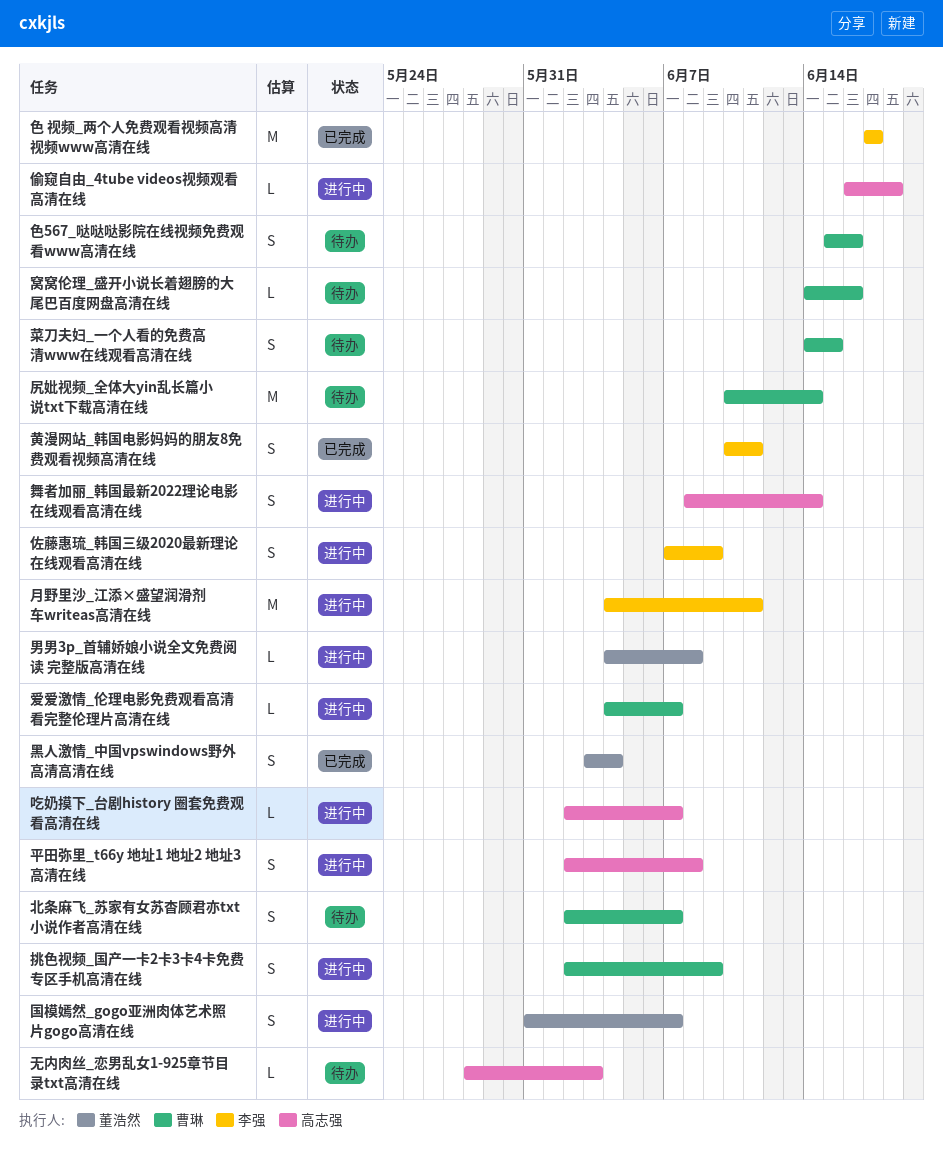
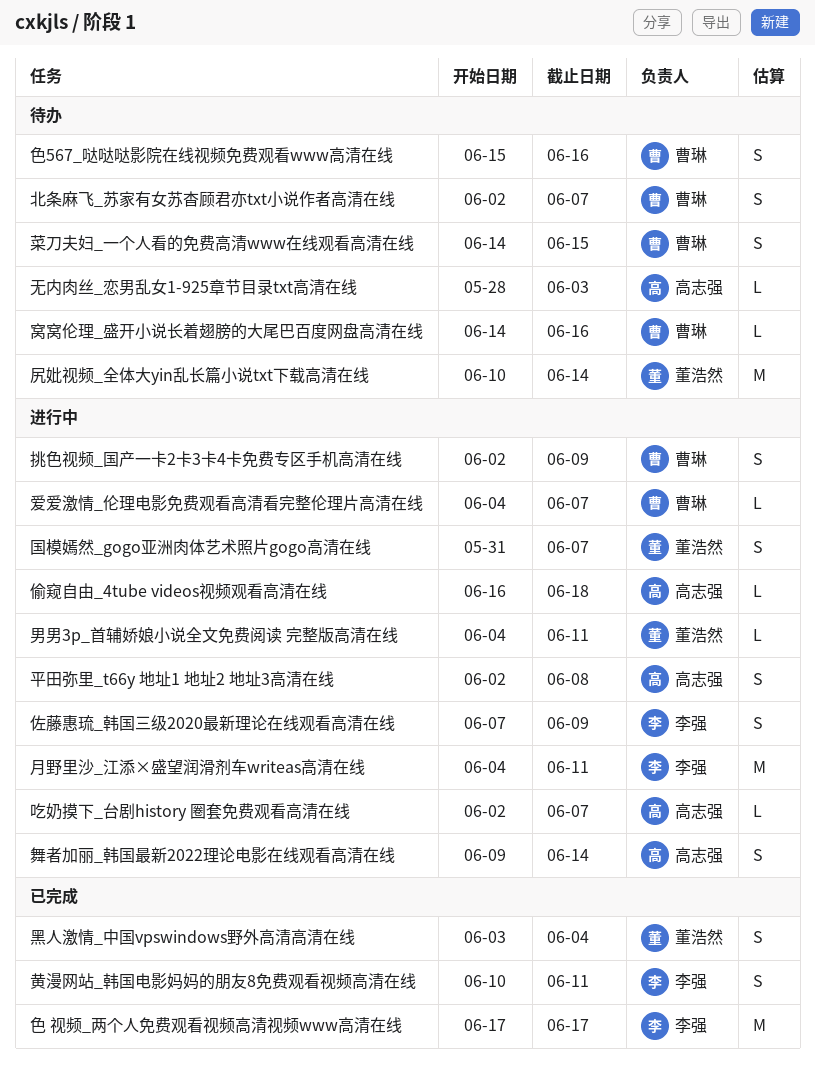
尻妣视频_全体大yin乱长篇小说txt下载高清在线, owner: 曹琳 -> 董浩然
男男3p_首辅娇娘小说全文免费阅读 完整版高清在线, due: Jun 8 -> Jun 11
舞者加丽_韩国最新2022理论电影在线观看高清在线, start: Jun 8 -> Jun 9

